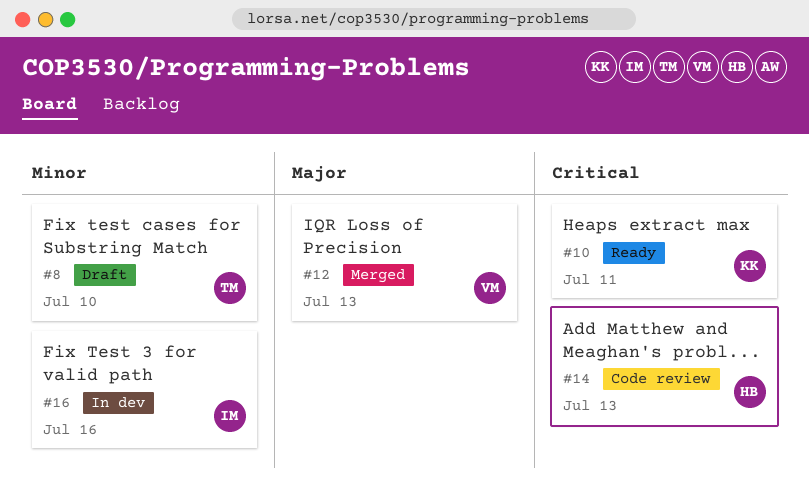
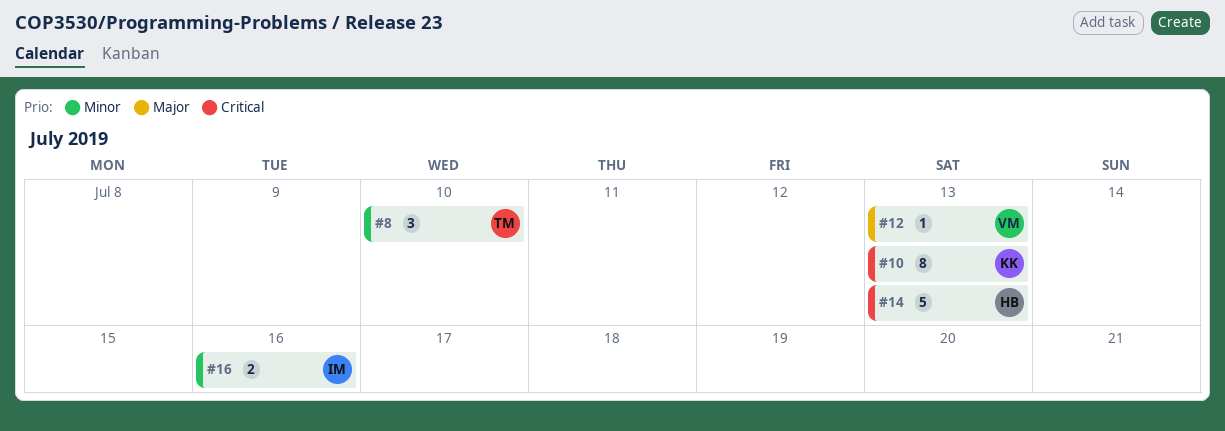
#10, due: Jul 11 -> Jul 13

